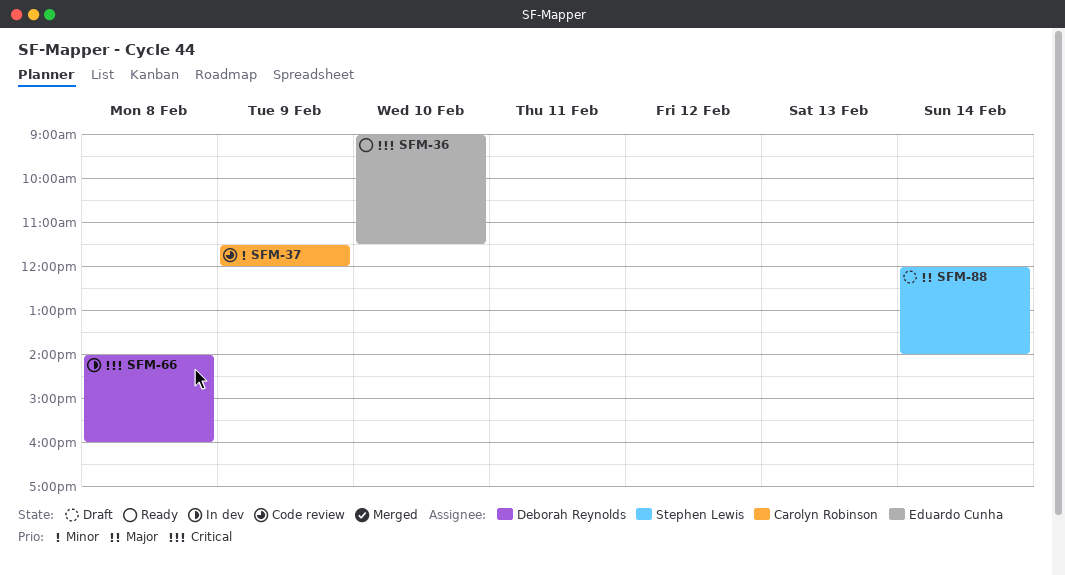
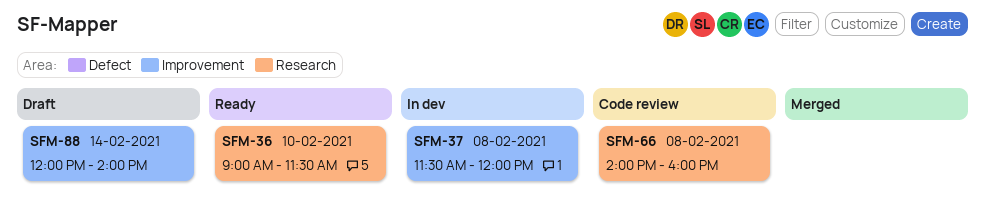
SFM-37, status: Code review -> In dev
SFM-37, day: Feb 9 -> Feb 8
SFM-66, status: In dev -> Code review

